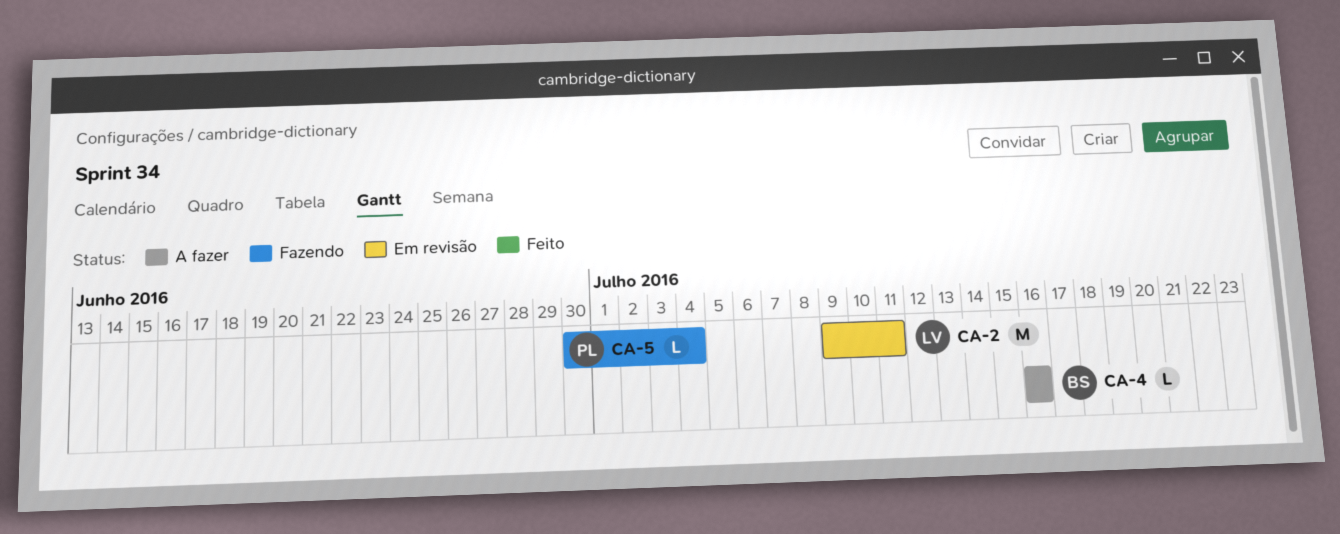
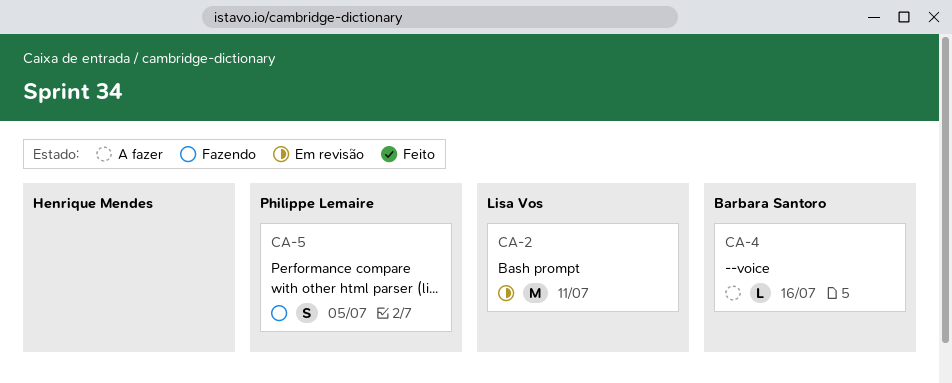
CA-5, estimate: L -> S
CA-5, due: Jul 4 -> Jul 5

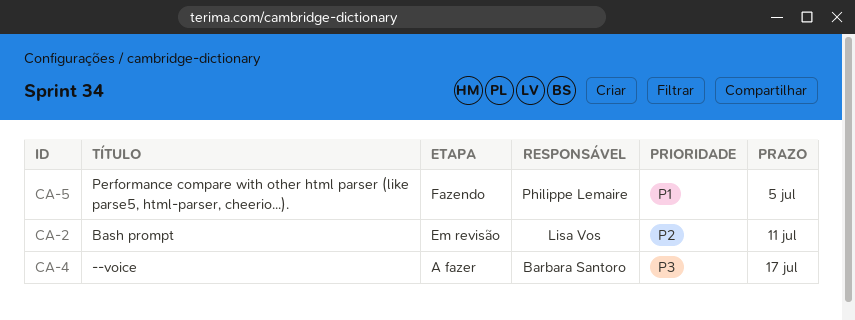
CA-4, due: Jul 16 -> Jul 17

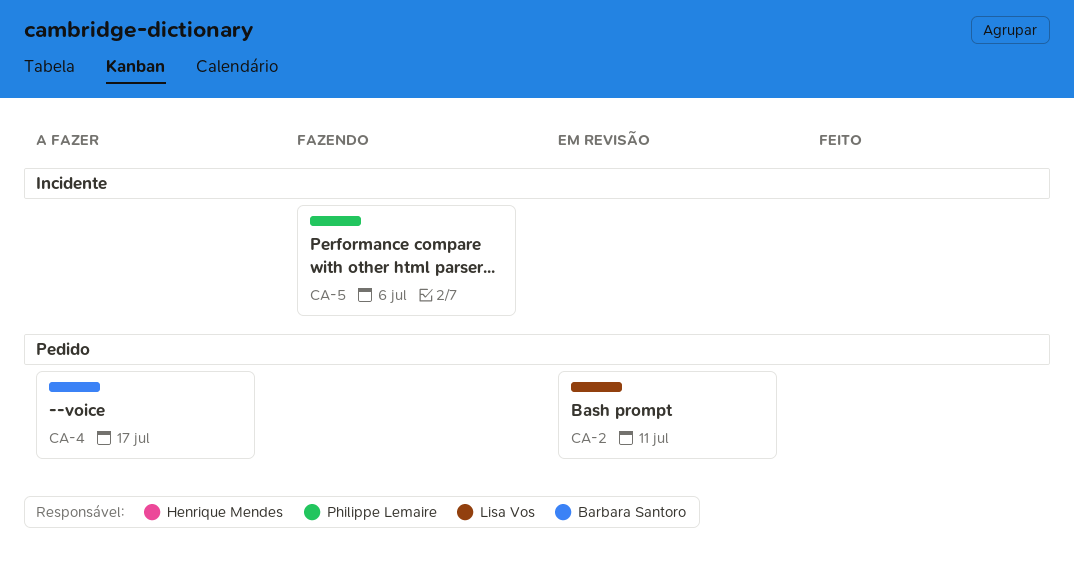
CA-5, due: Jul 5 -> Jul 6

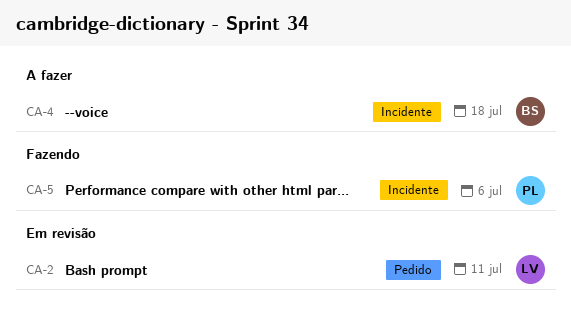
CA-4, label: Pedido -> Incidente
CA-4, due: Jul 17 -> Jul 18

